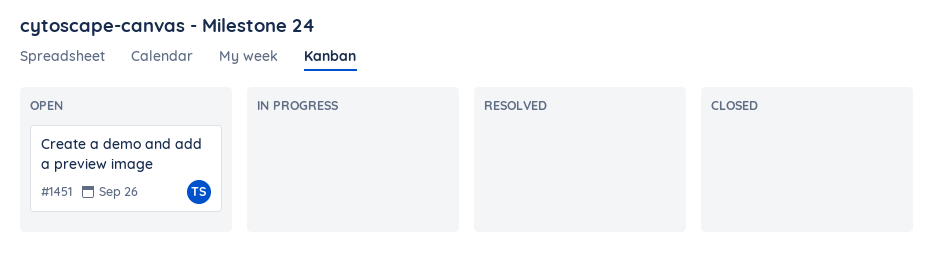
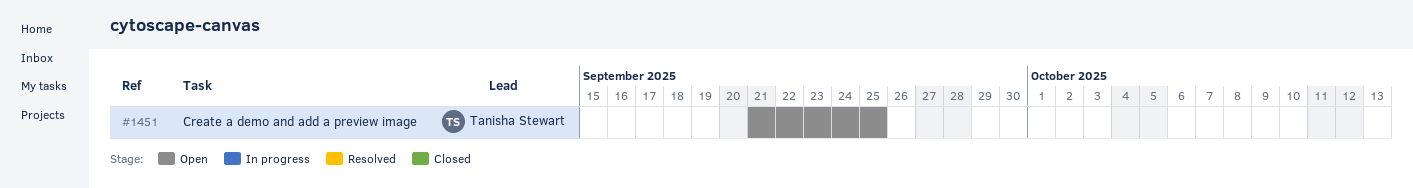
#1451, due: Sep 26 -> Sep 25

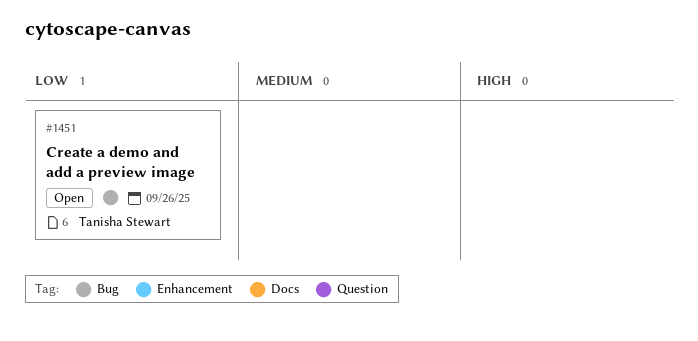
#1451, due: Sep 25 -> Sep 26

